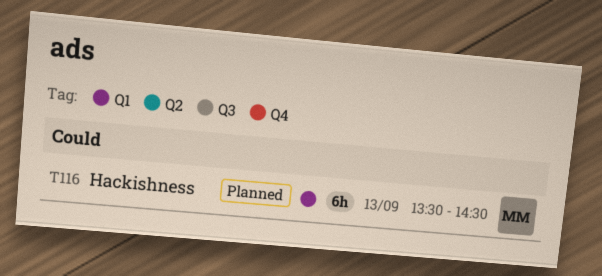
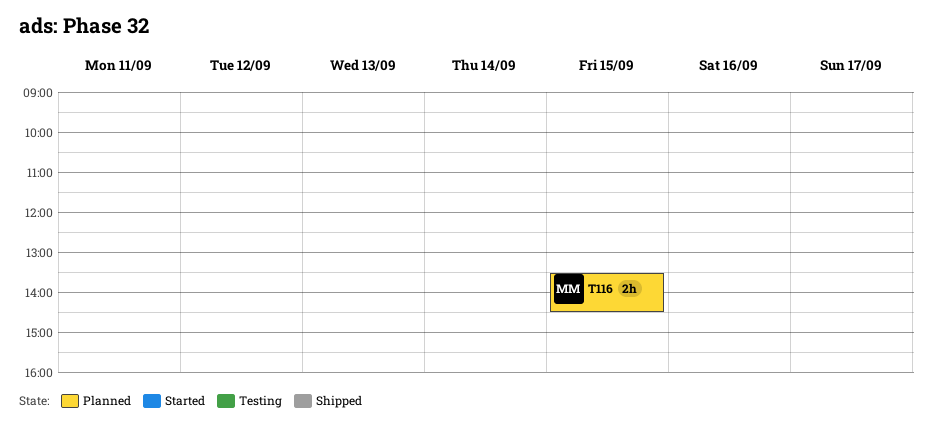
T116, estimate: 6h -> 2h
T116, day: Sep 13 -> Sep 15

